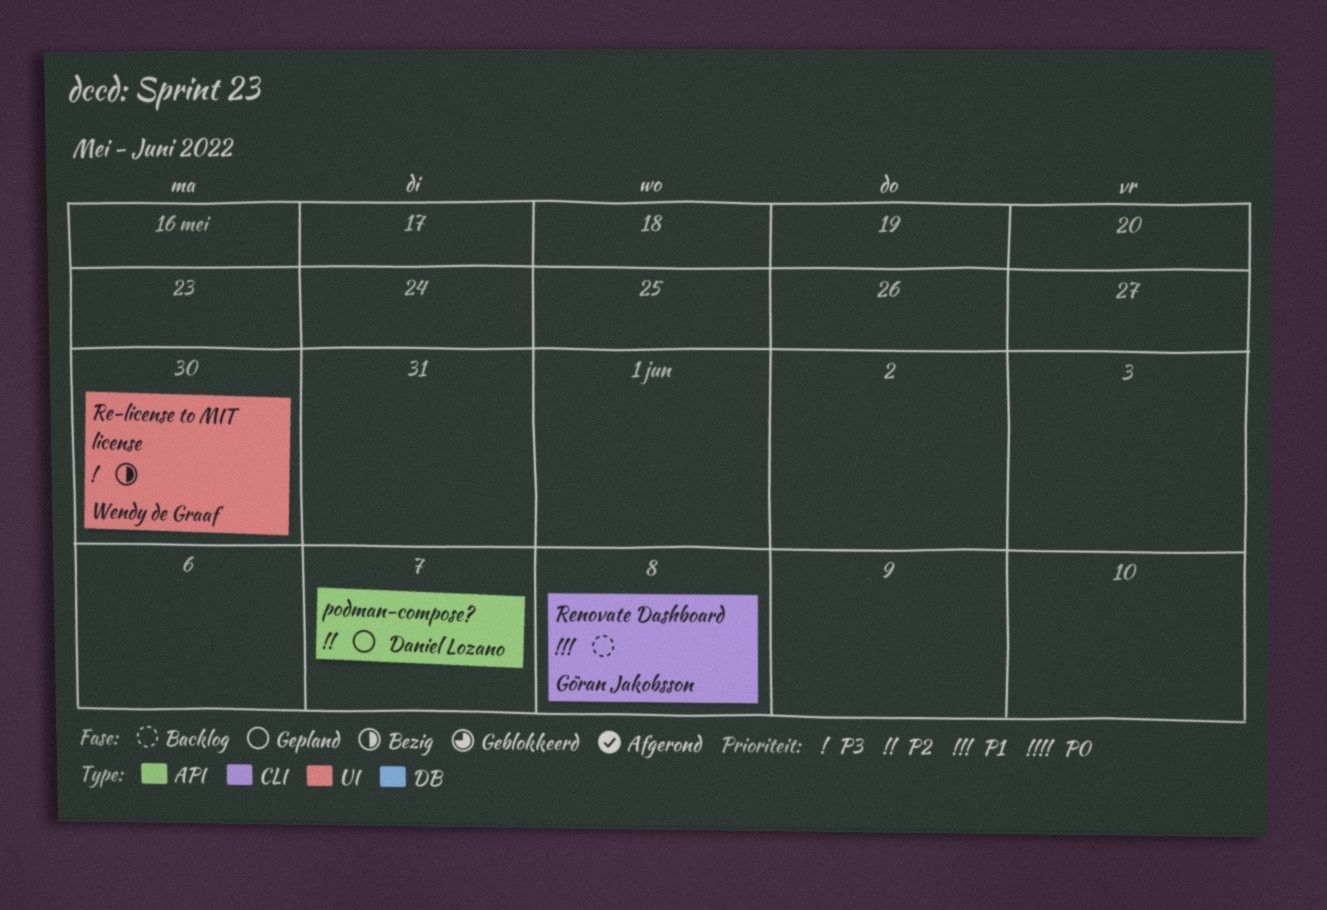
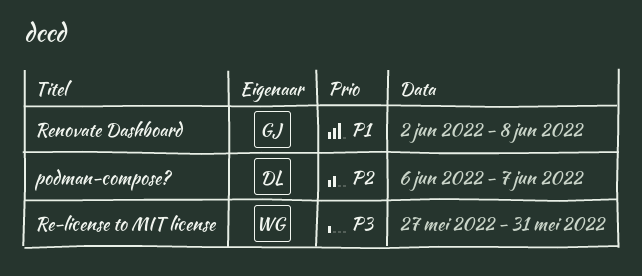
Re-license to MIT license, due: May 30 -> May 31

